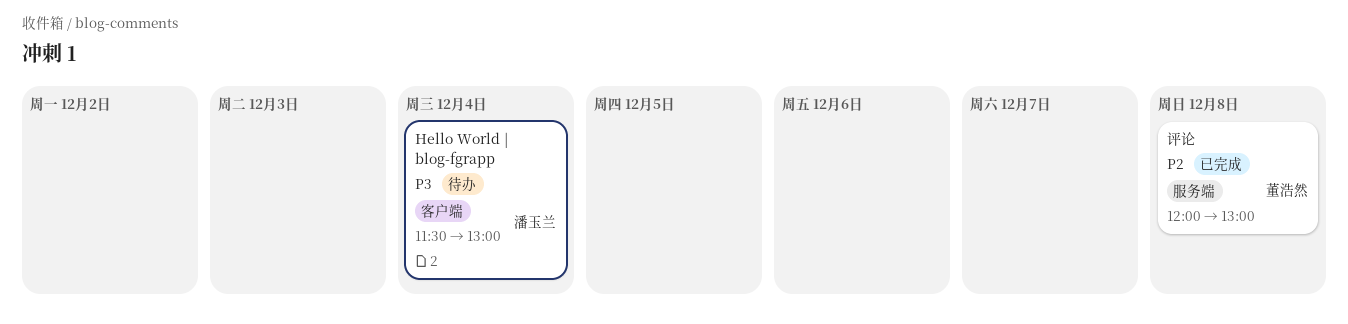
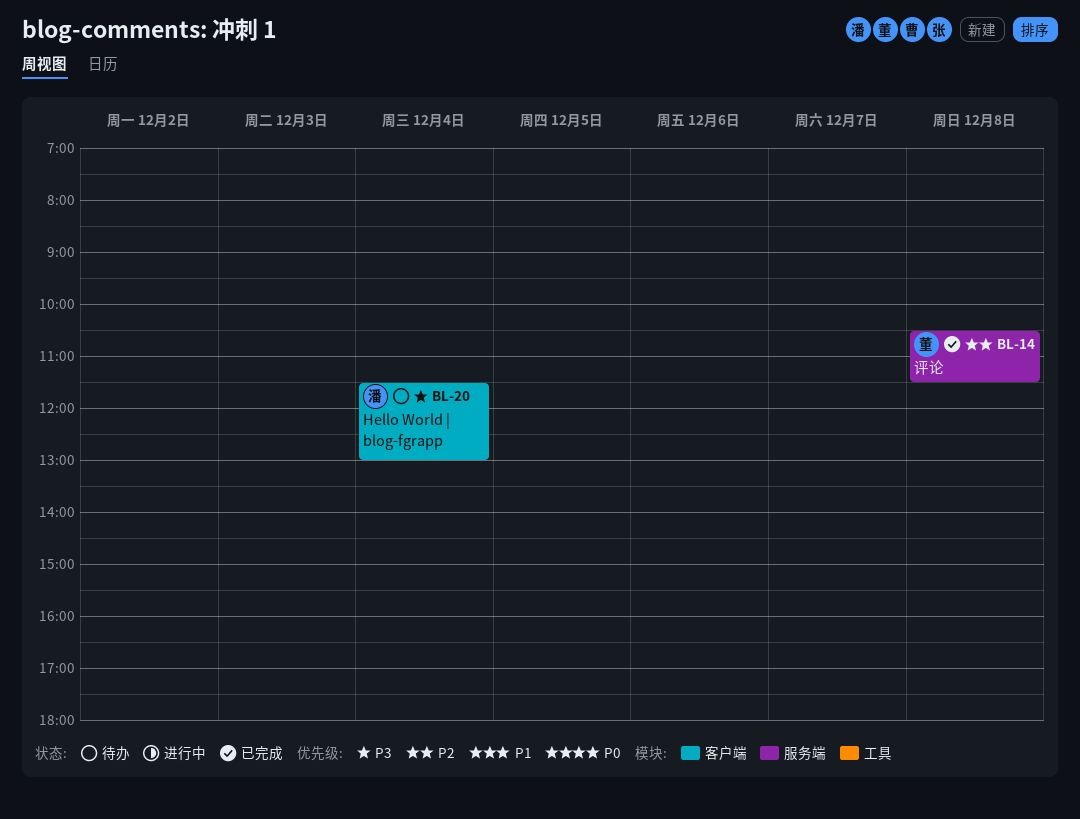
评论, begins: 12:00 -> 10:30
评论, ends: 13:00 -> 11:30

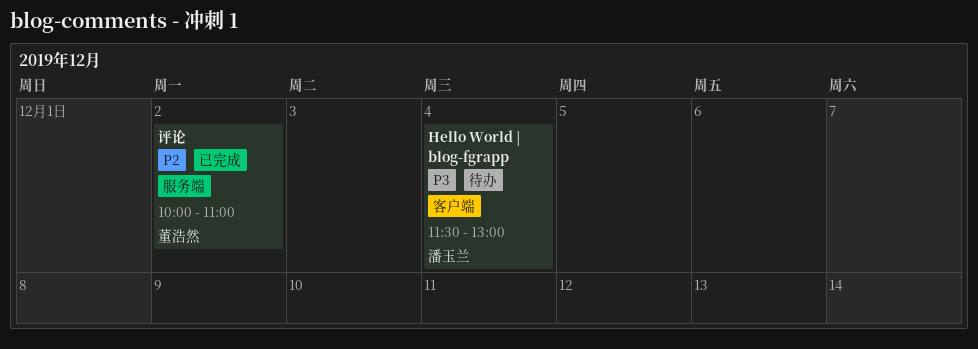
评论, day: Dec 8 -> Dec 2
评论, begins: 10:30 -> 10:00
评论, ends: 11:30 -> 11:00

